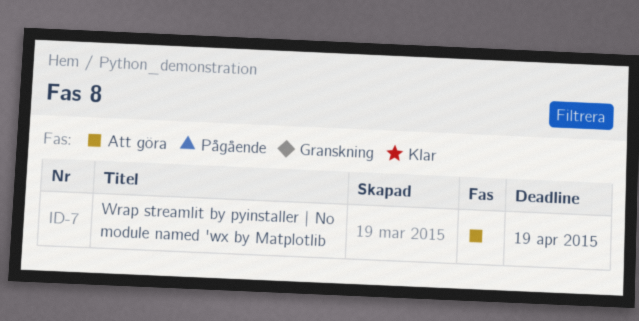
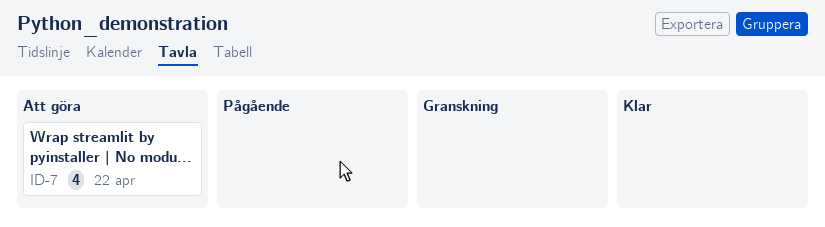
ID-7, due: Apr 19 -> Apr 22

